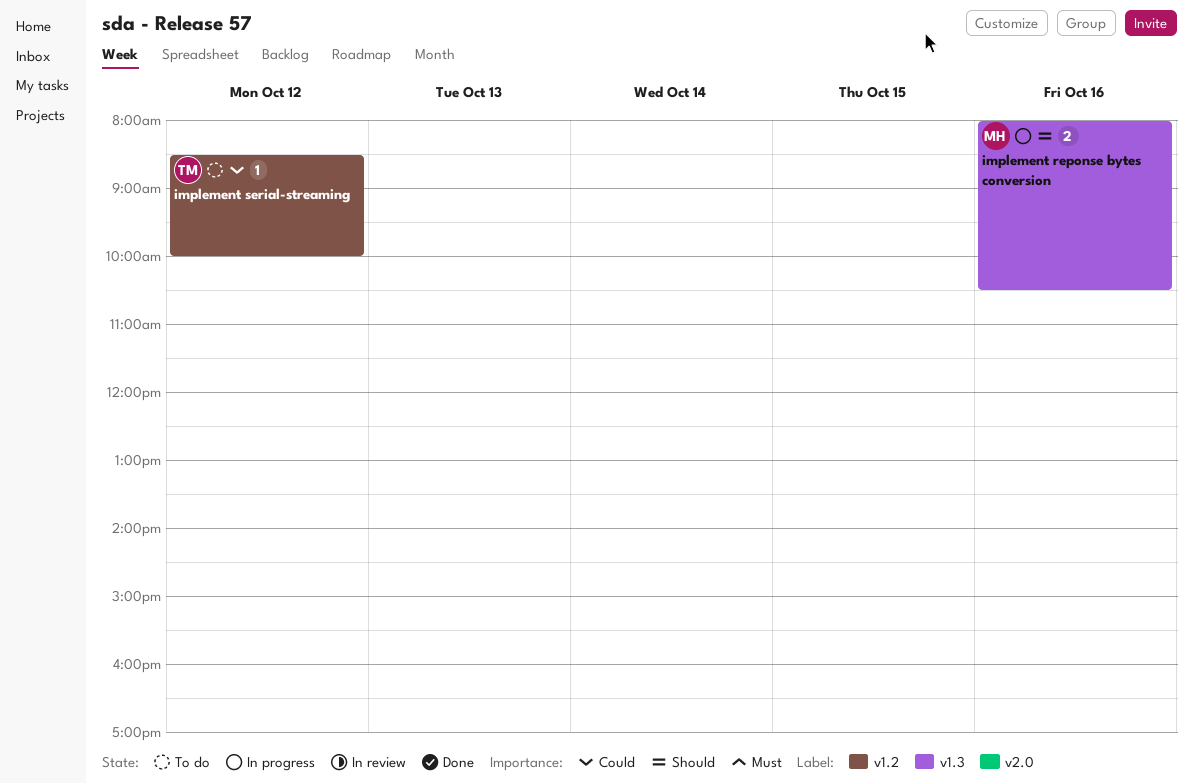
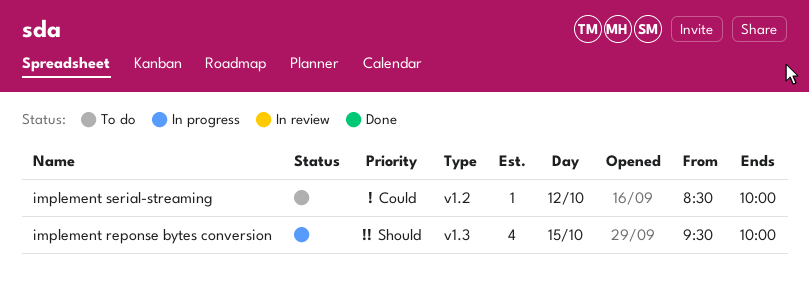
implement reponse bytes conversion, estimate: 2 -> 4
implement reponse bytes conversion, day: Oct 16 -> Oct 15
implement reponse bytes conversion, begins: 08:00 -> 09:30
implement reponse bytes conversion, ends: 10:30 -> 10:00

